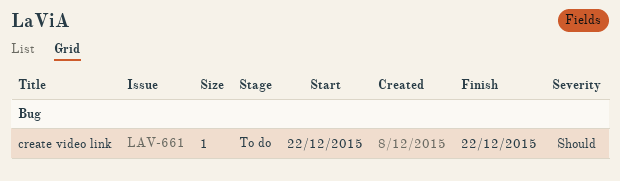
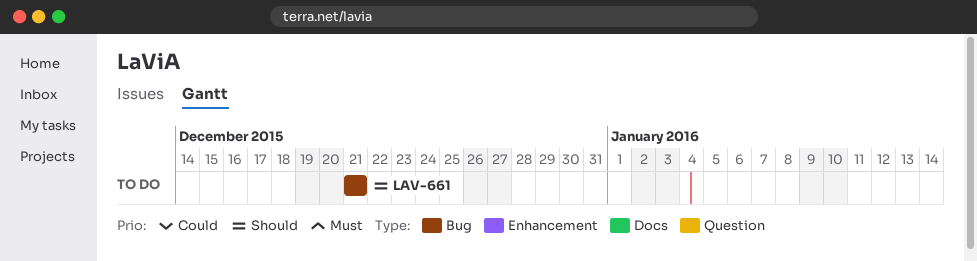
LAV-661, start: Dec 22 -> Dec 21
LAV-661, due: Dec 22 -> Dec 21

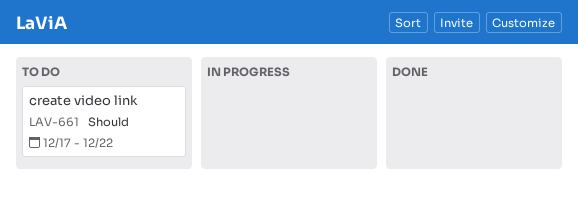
LAV-661, start: Dec 21 -> Dec 17
LAV-661, due: Dec 21 -> Dec 22

